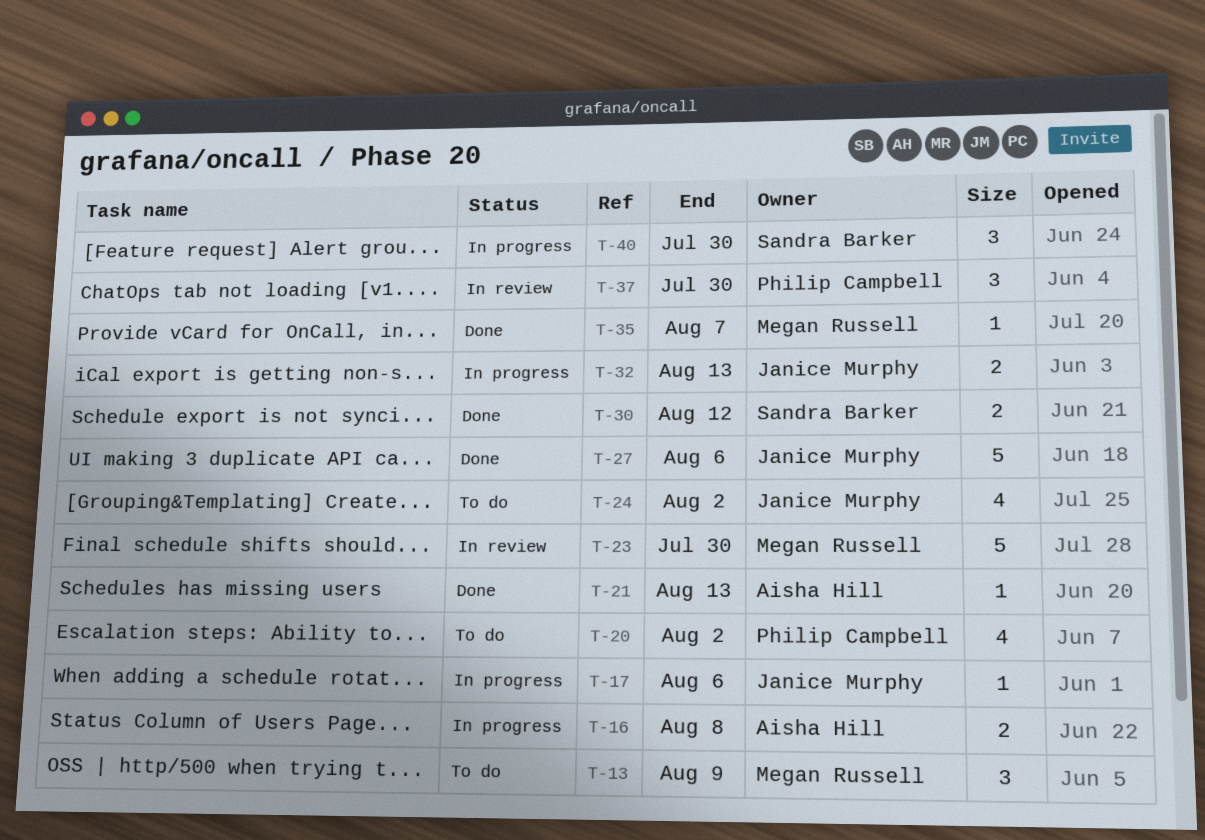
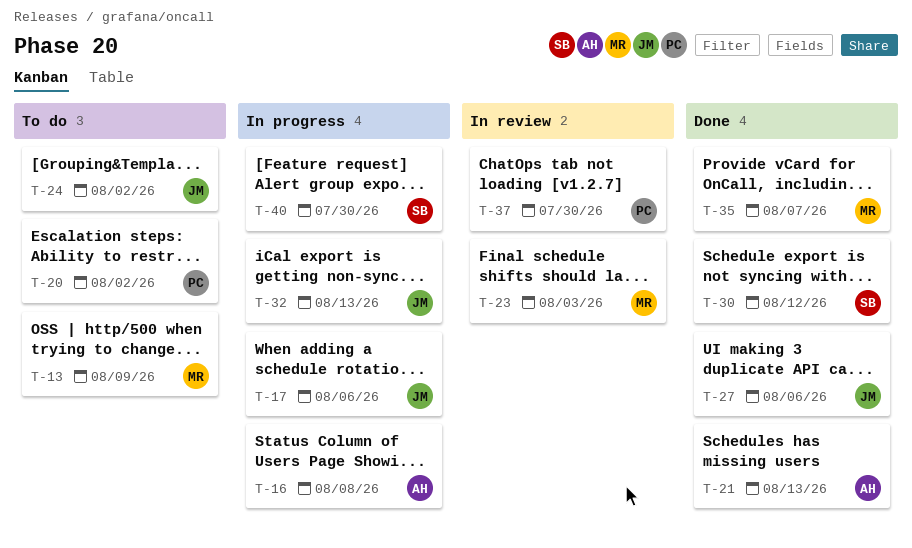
T-23, due: Jul 30 -> Aug 3

